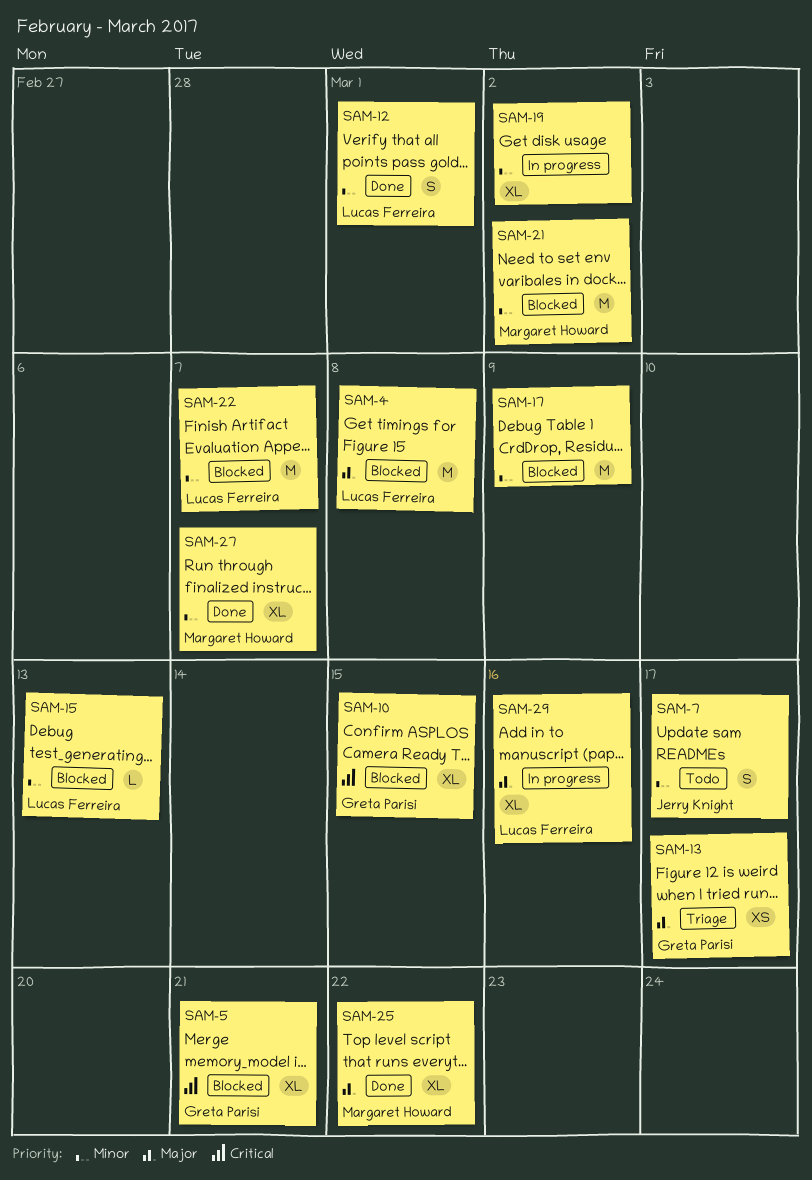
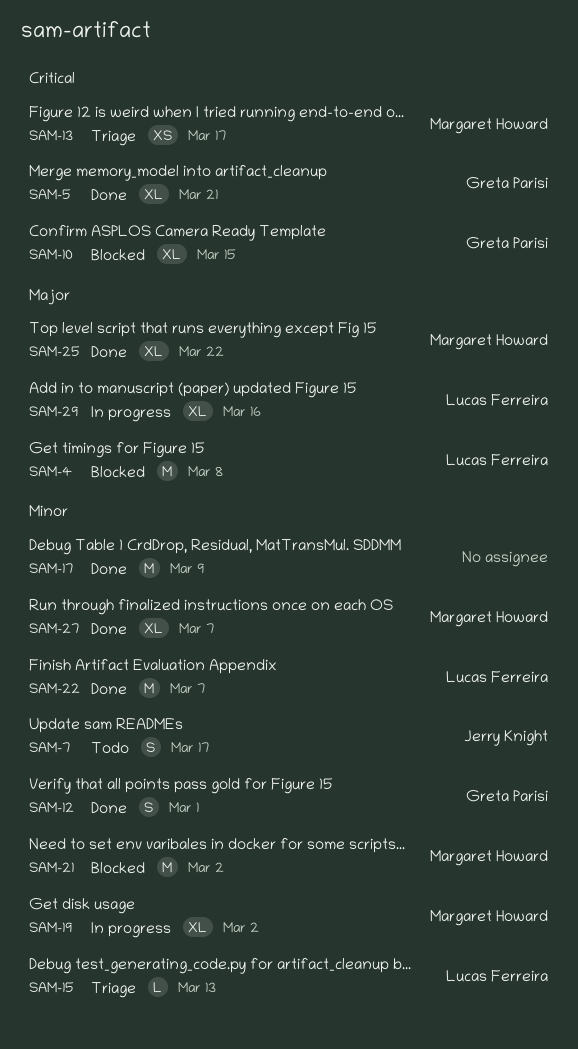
SAM-5, status: Blocked -> Done
SAM-12, owner: Lucas Ferreira -> Greta Parisi
SAM-13, owner: Greta Parisi -> Margaret Howard
SAM-13, priority: Major -> Critical
SAM-15, status: Blocked -> Triage
SAM-17, status: Blocked -> Done
SAM-19, owner: none -> Margaret Howard
SAM-22, status: Blocked -> Done

